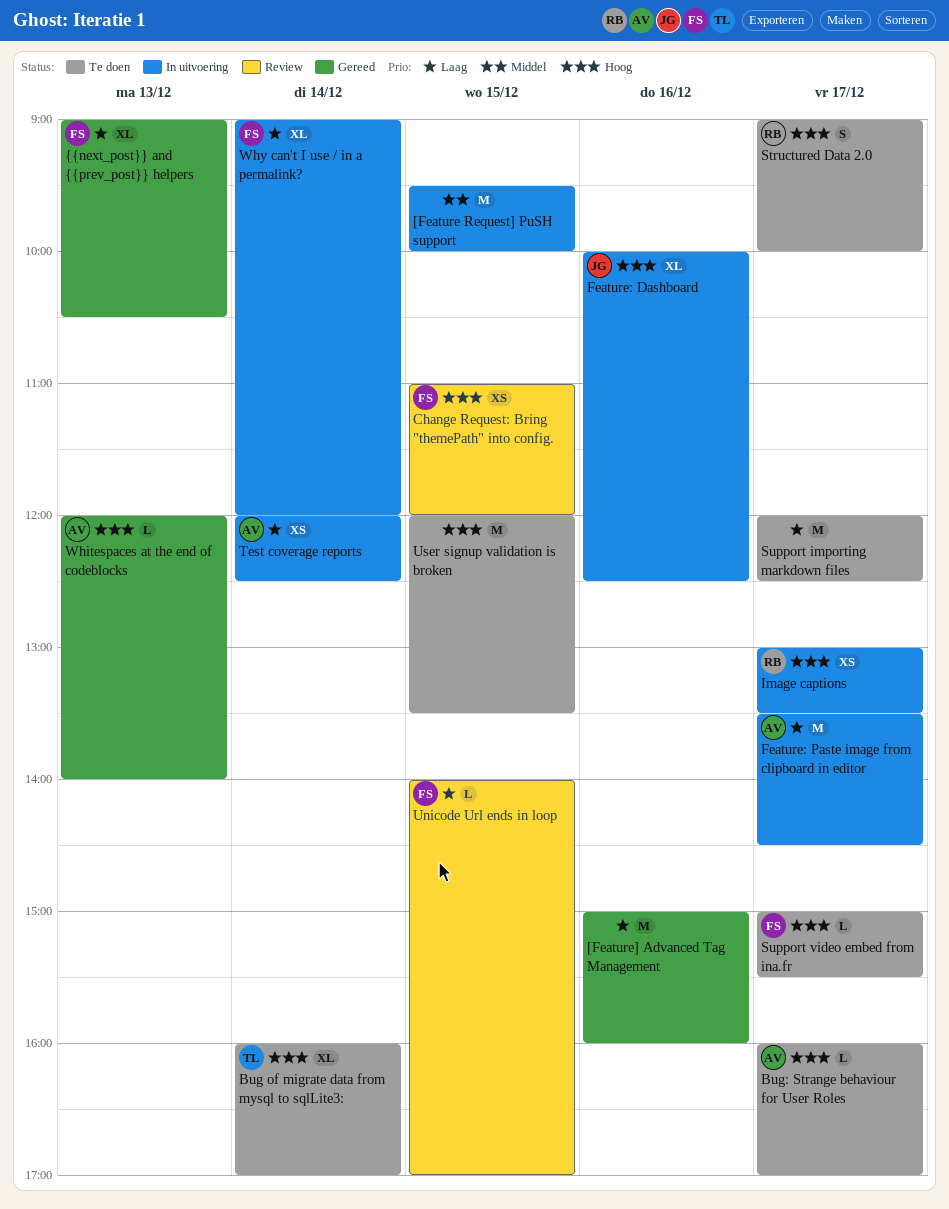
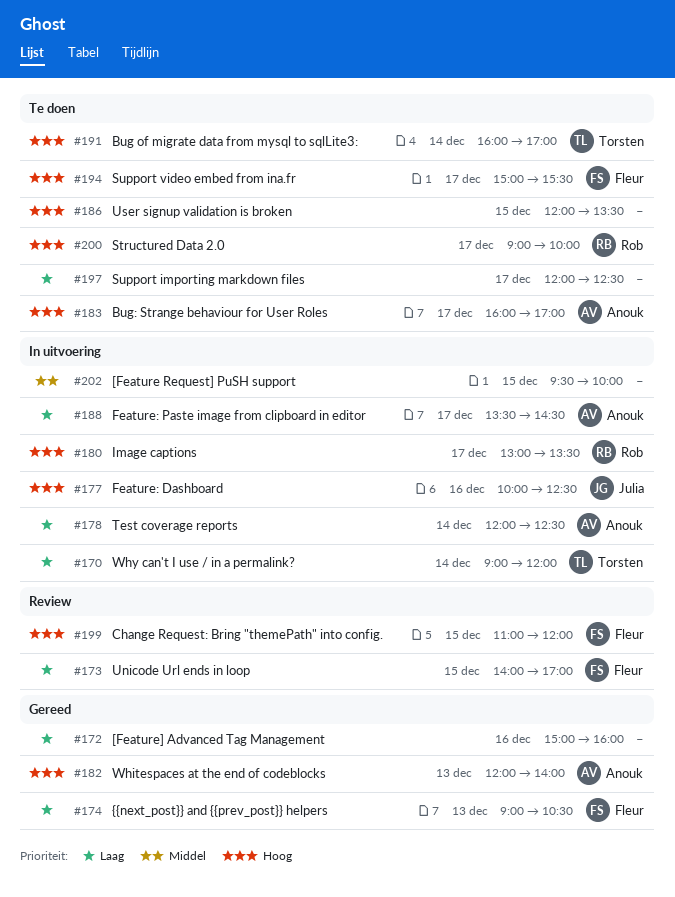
Why can't I use / in a permalink?, owner: Fleur -> Torsten

